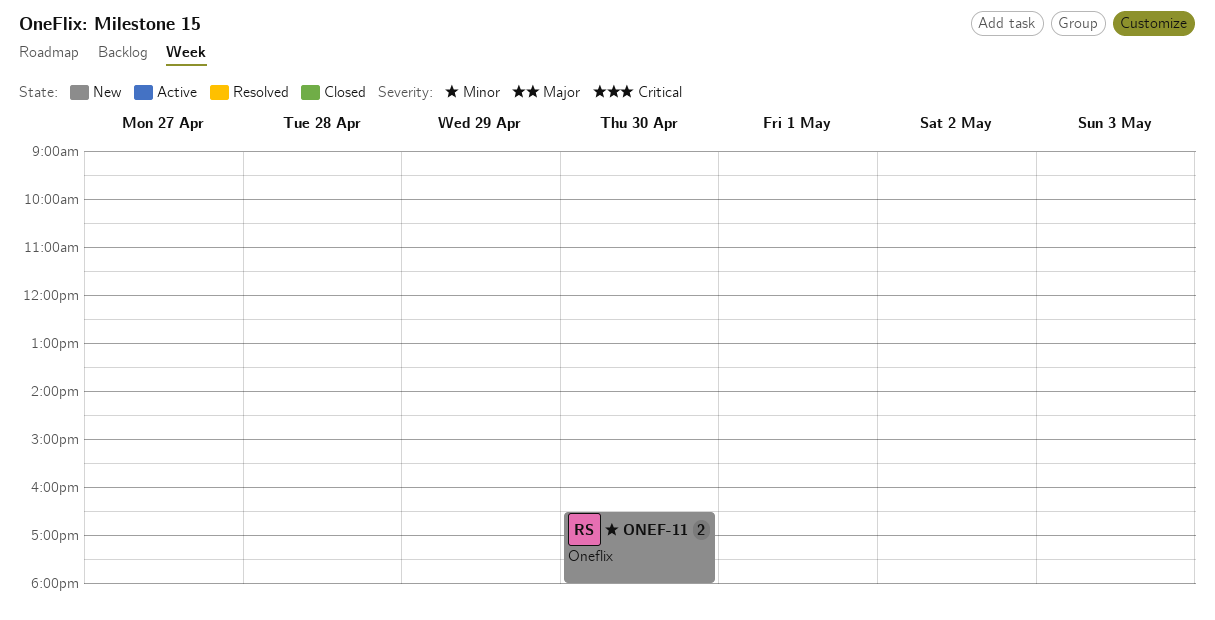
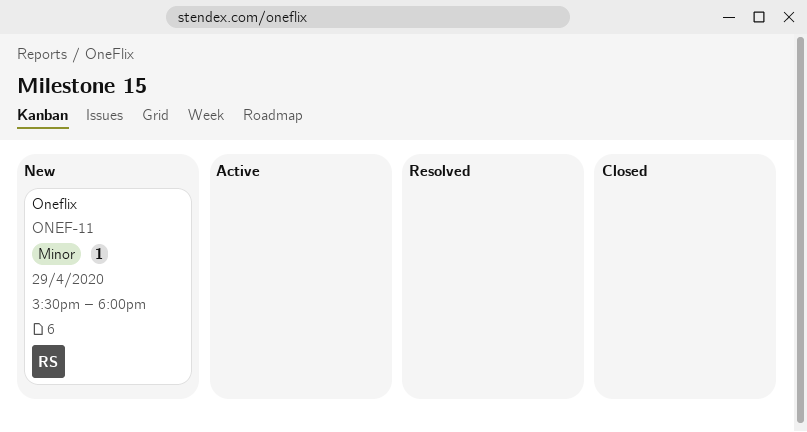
ONEF-11, estimate: 2 -> 1
ONEF-11, day: Apr 30 -> Apr 29
ONEF-11, begins: 16:30 -> 15:30

